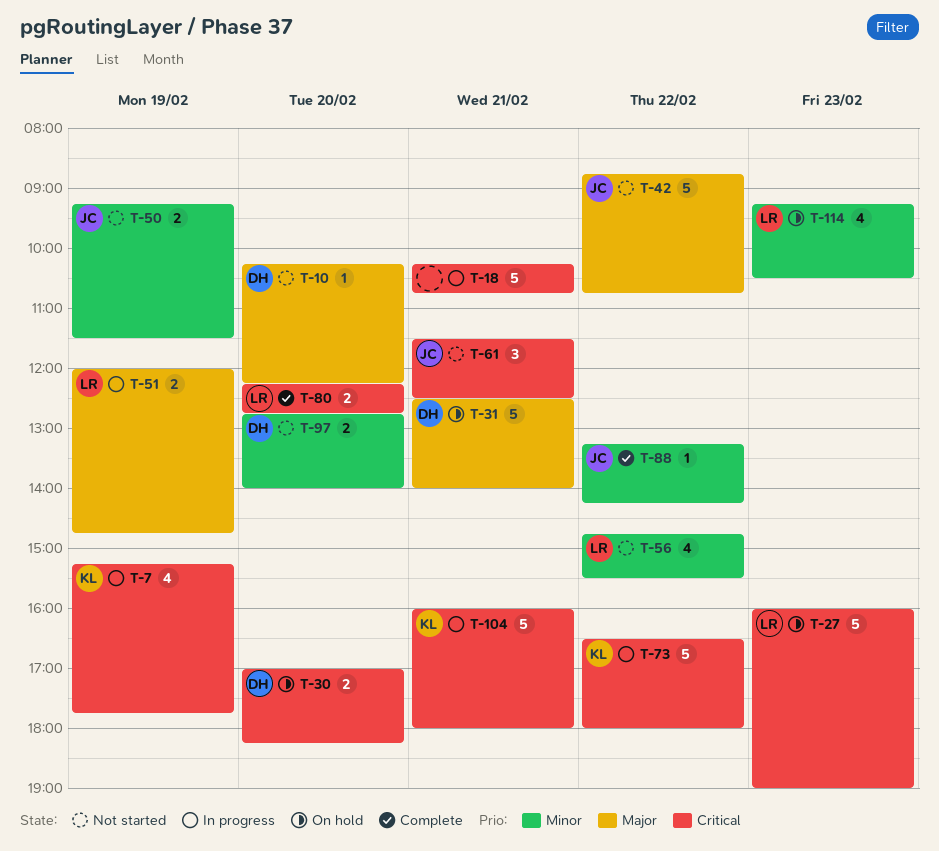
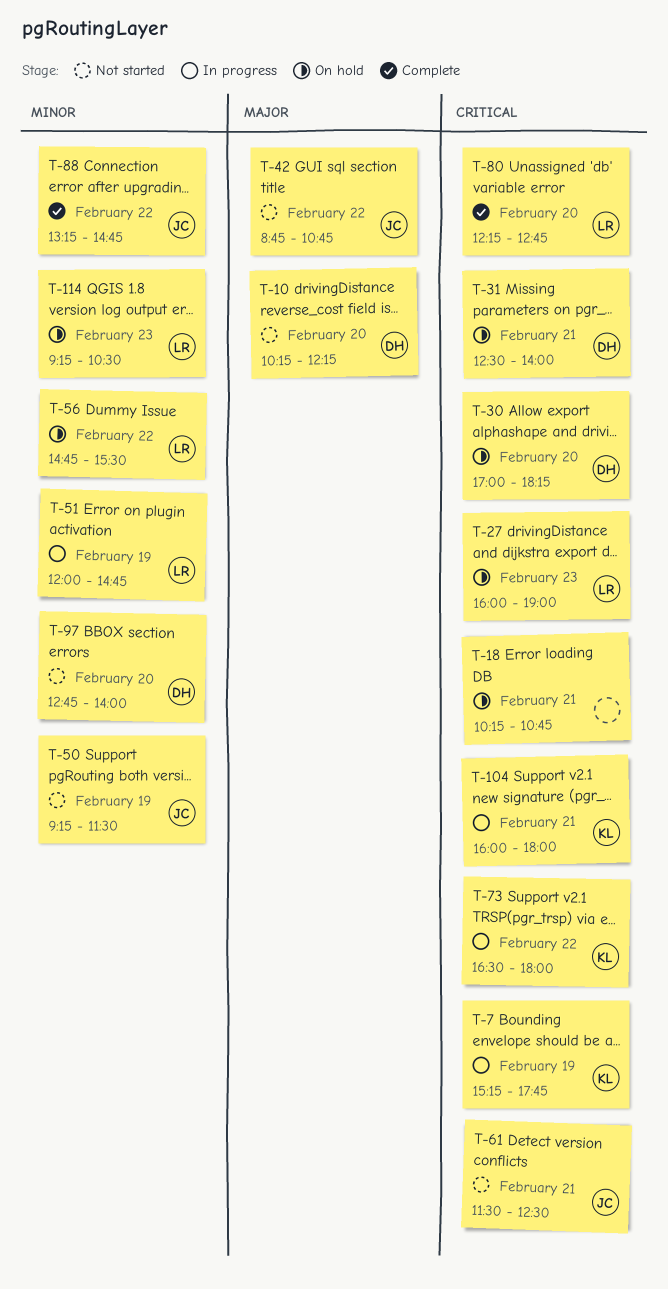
T-18, status: In progress -> On hold
T-31, priority: Major -> Critical
T-51, priority: Major -> Minor
T-56, status: Not started -> On hold
T-88, ends: 14:15 -> 14:45

